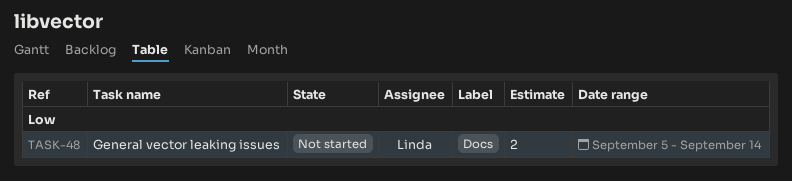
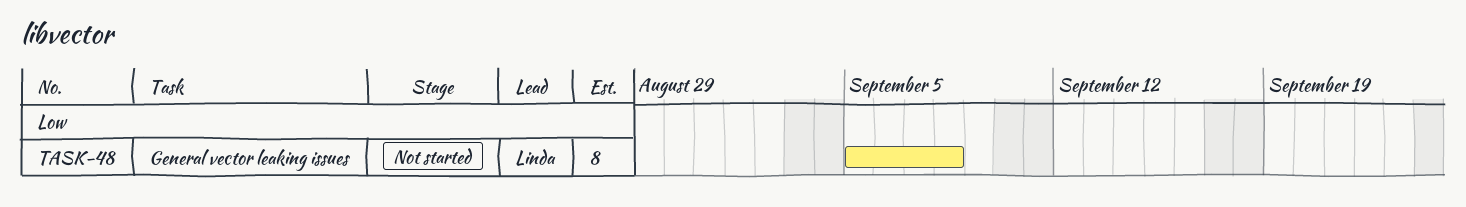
TASK-48, estimate: 2 -> 8
TASK-48, due: Sep 14 -> Sep 8

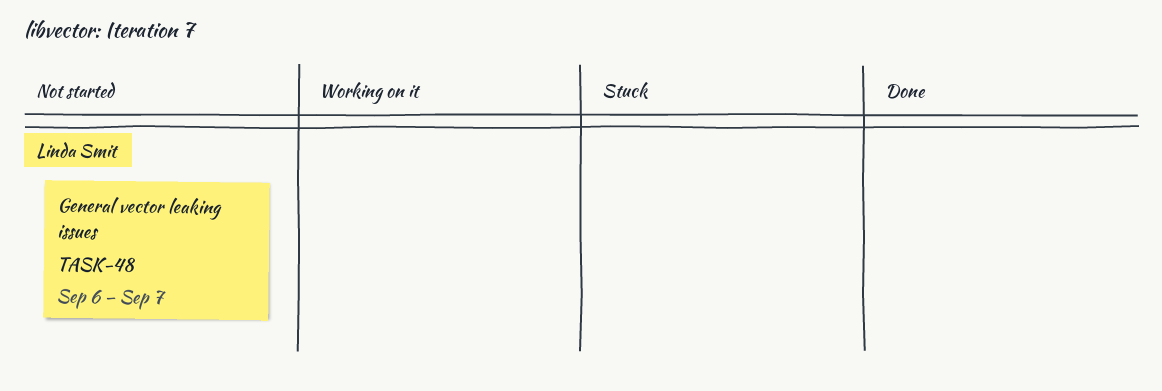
TASK-48, start: Sep 5 -> Sep 6
TASK-48, due: Sep 8 -> Sep 7

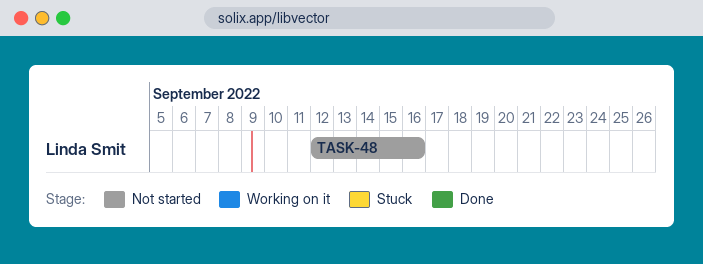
TASK-48, start: Sep 6 -> Sep 12
TASK-48, due: Sep 7 -> Sep 16

